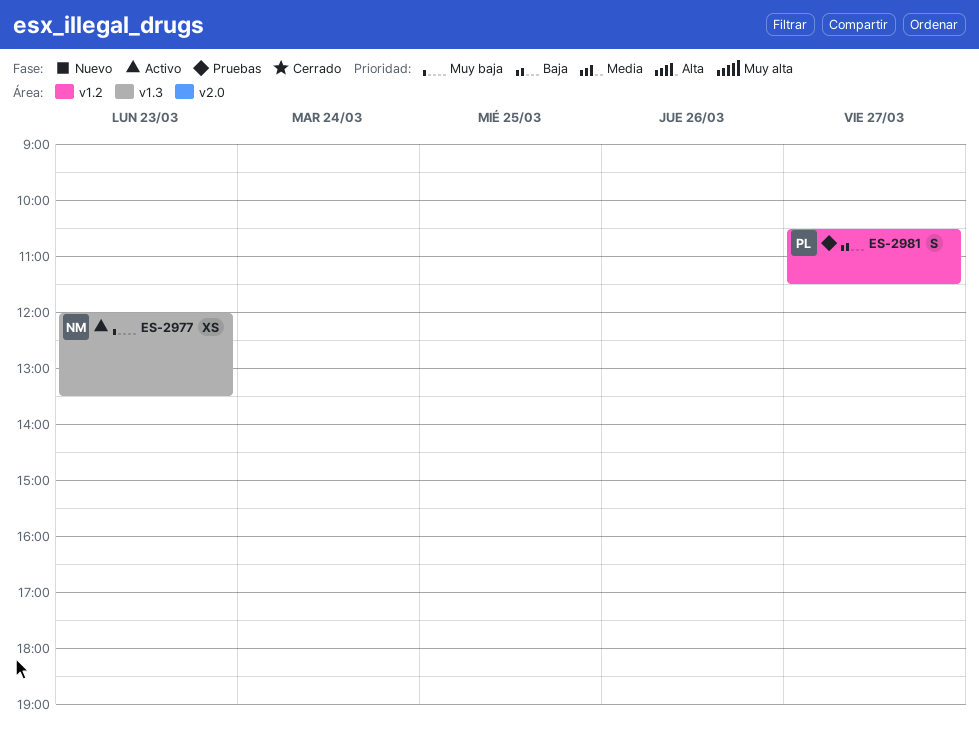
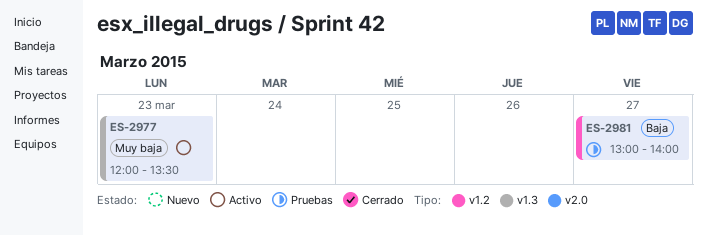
ES-2981, begins: 10:30 -> 13:00
ES-2981, ends: 11:30 -> 14:00

